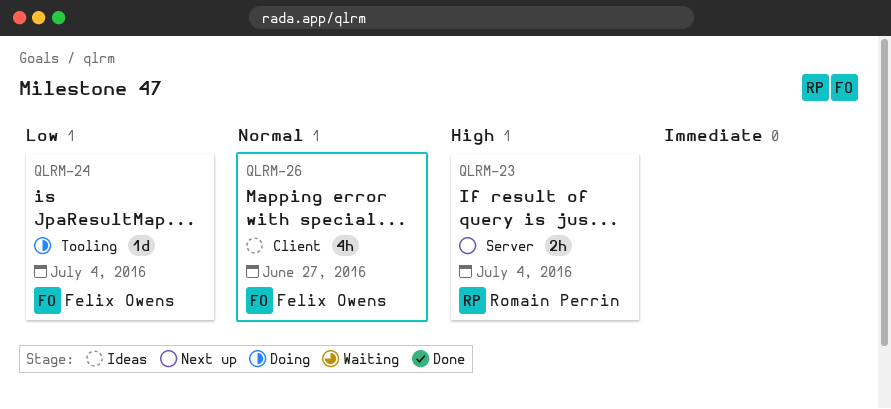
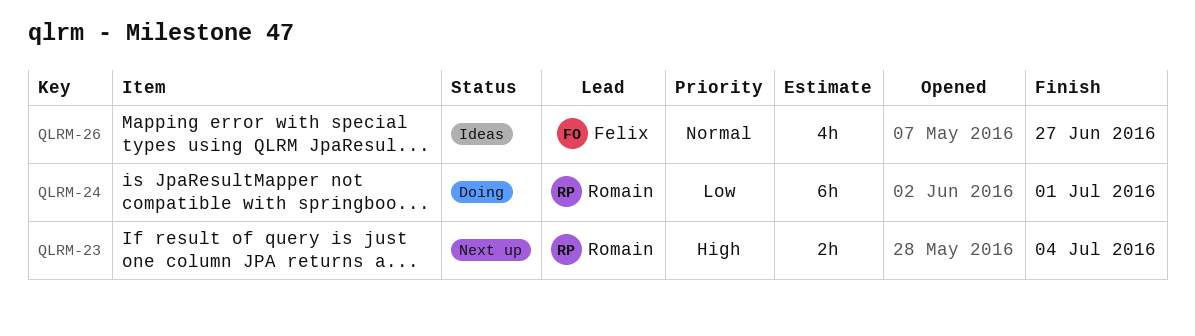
QLRM-24, owner: Felix Owens -> Romain Perrin
QLRM-24, estimate: 1d -> 6h
QLRM-24, due: Jul 4 -> Jul 1

